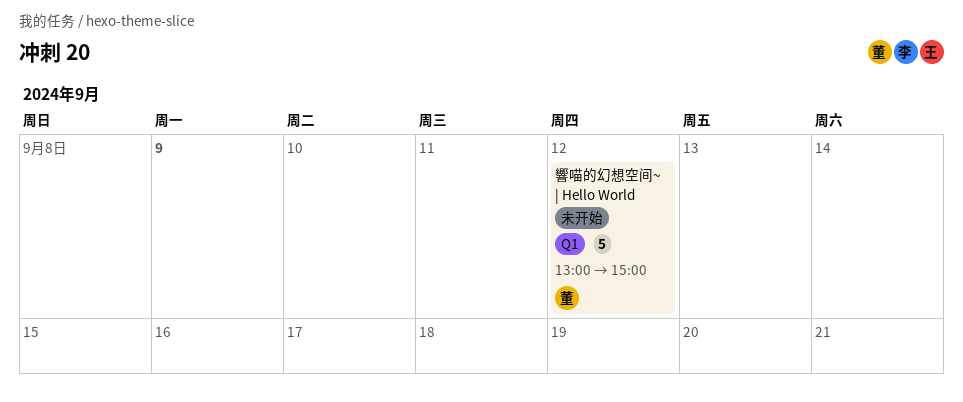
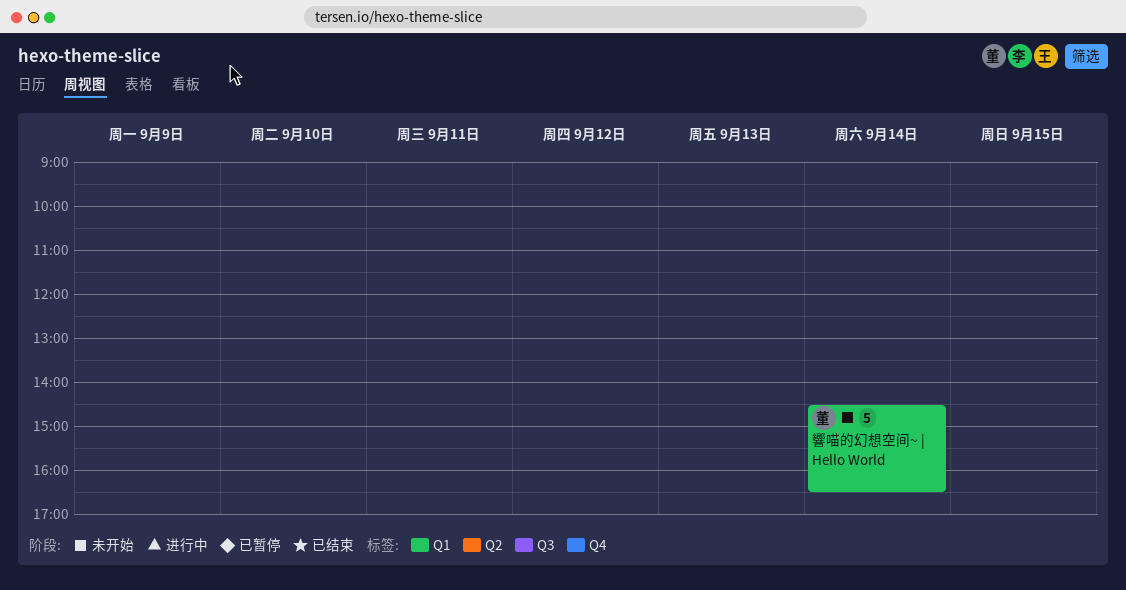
響喵的幻想空间~ | Hello World, day: Sep 12 -> Sep 14
響喵的幻想空间~ | Hello World, begins: 13:00 -> 14:30
響喵的幻想空间~ | Hello World, ends: 15:00 -> 16:30

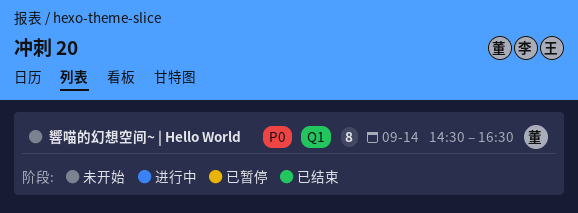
響喵的幻想空间~ | Hello World, estimate: 5 -> 8

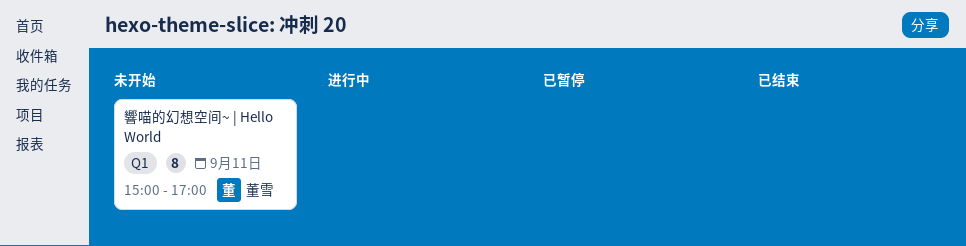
響喵的幻想空间~ | Hello World, day: Sep 14 -> Sep 11
響喵的幻想空间~ | Hello World, begins: 14:30 -> 15:00
響喵的幻想空间~ | Hello World, ends: 16:30 -> 17:00

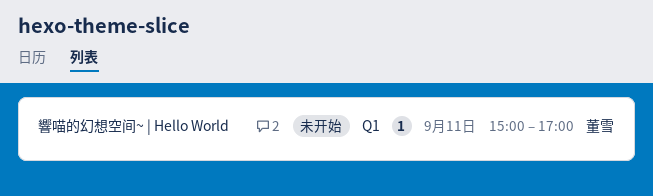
響喵的幻想空间~ | Hello World, estimate: 8 -> 1

